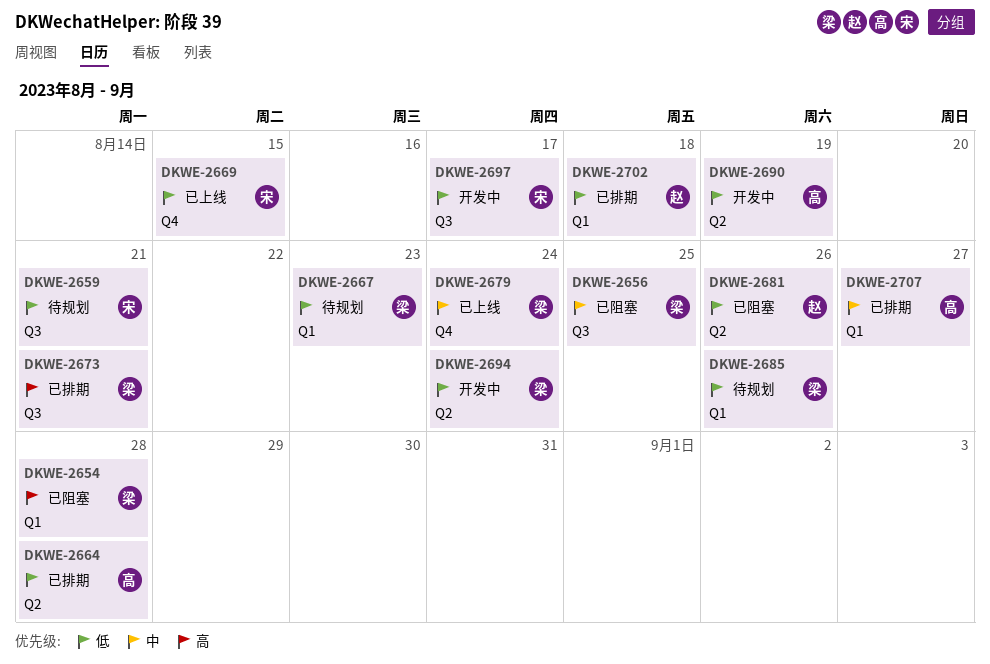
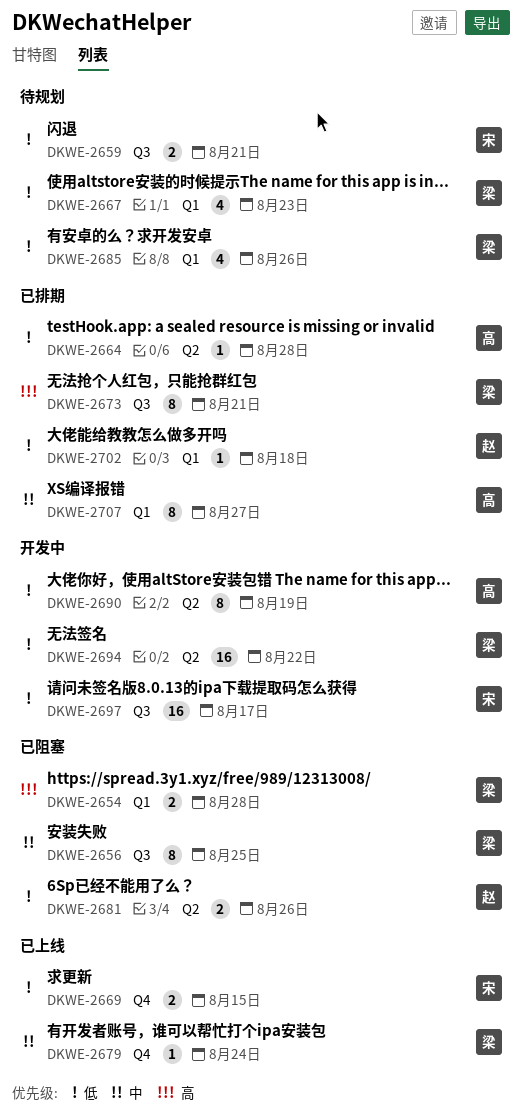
DKWE-2694, due: Aug 24 -> Aug 22

